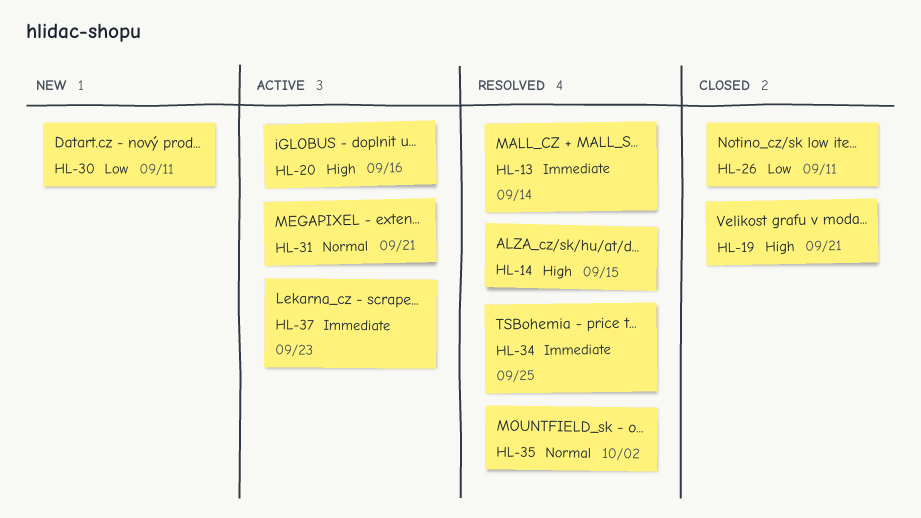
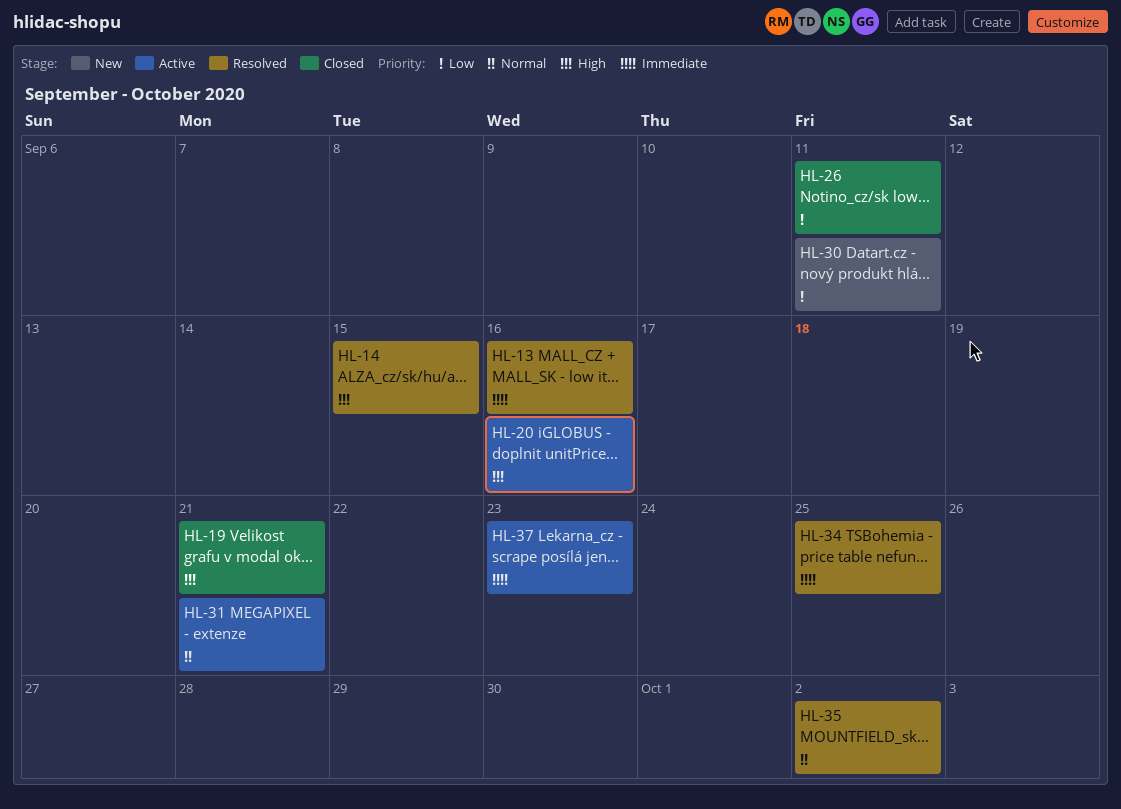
HL-13, due: Sep 14 -> Sep 16

